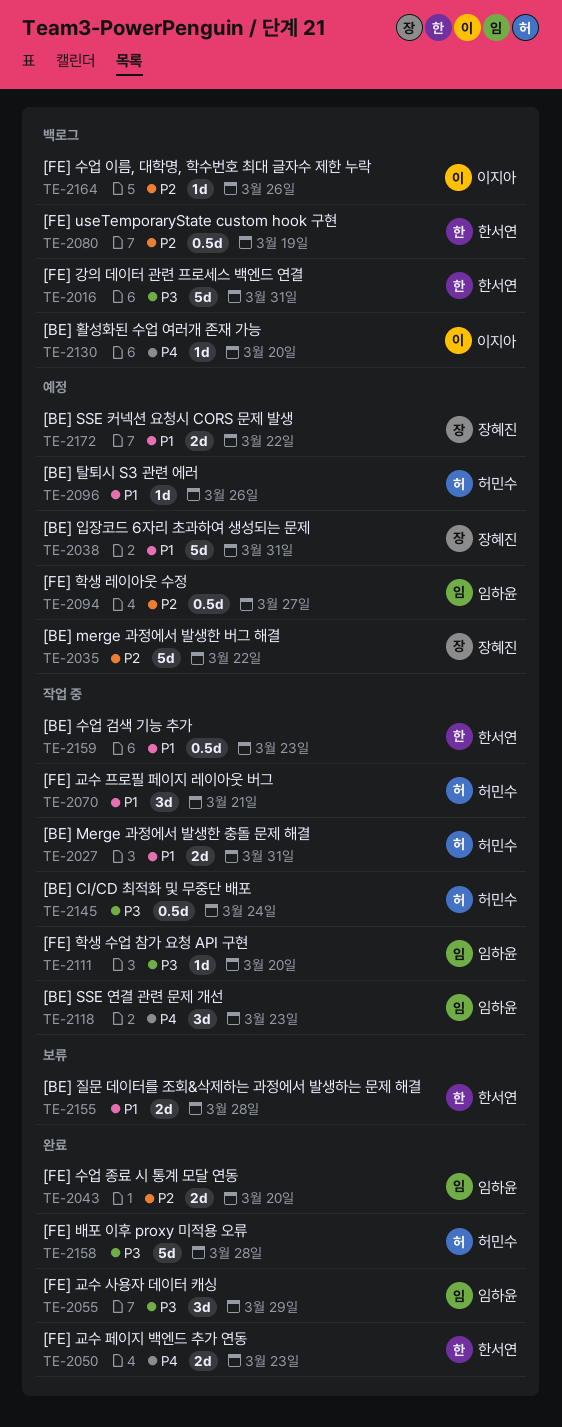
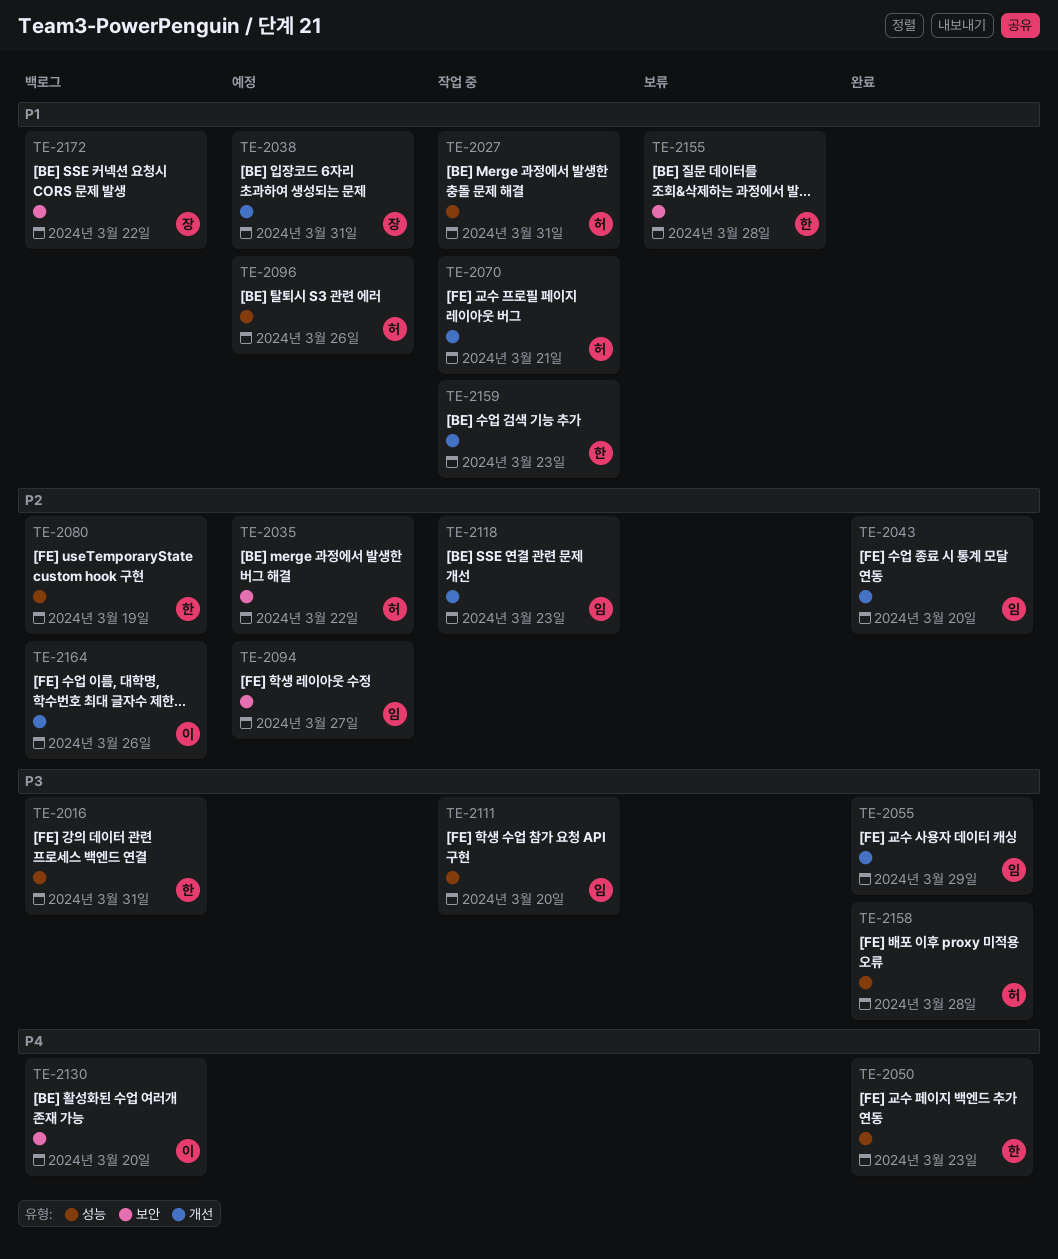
TE-2035, owner: 장혜진 -> 허민수
TE-2118, priority: P4 -> P2
TE-2145: present -> none
TE-2172, status: 예정 -> 백로그

